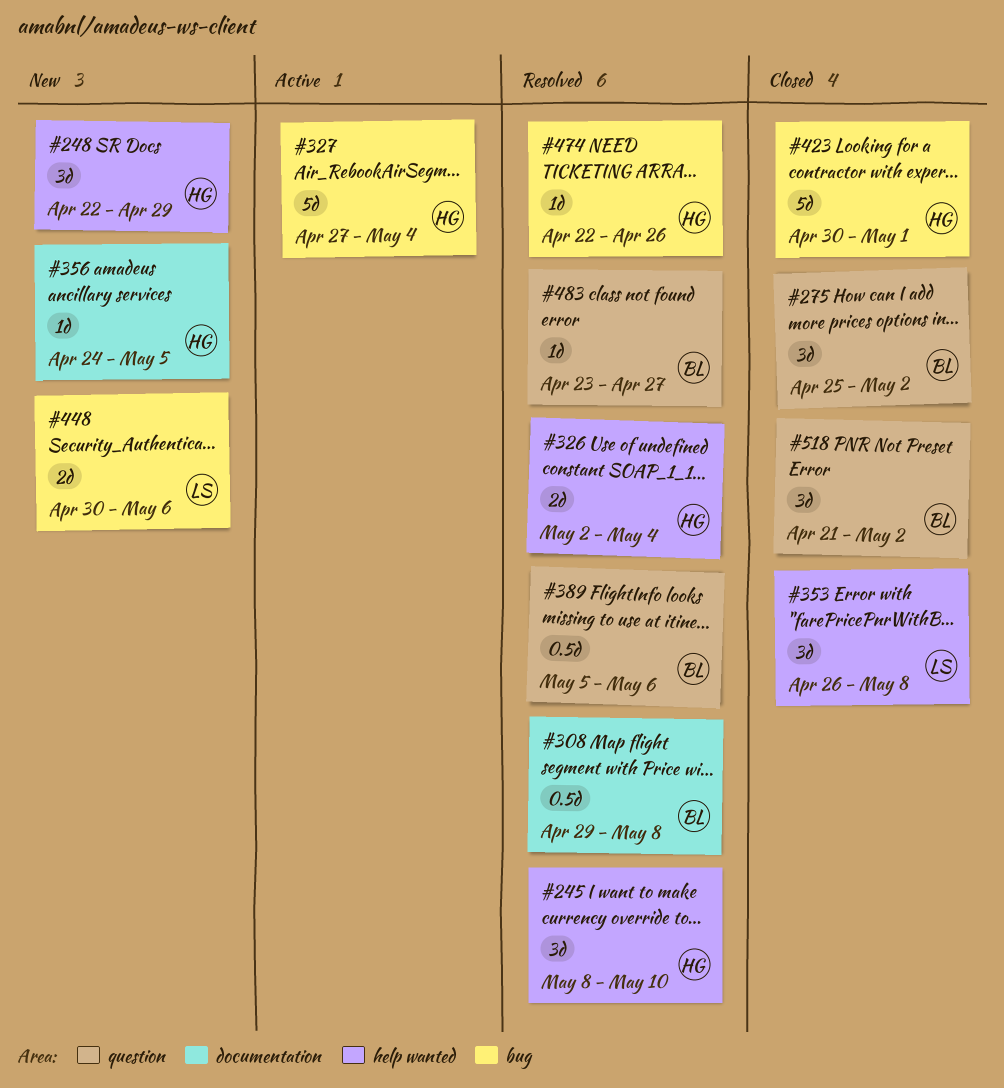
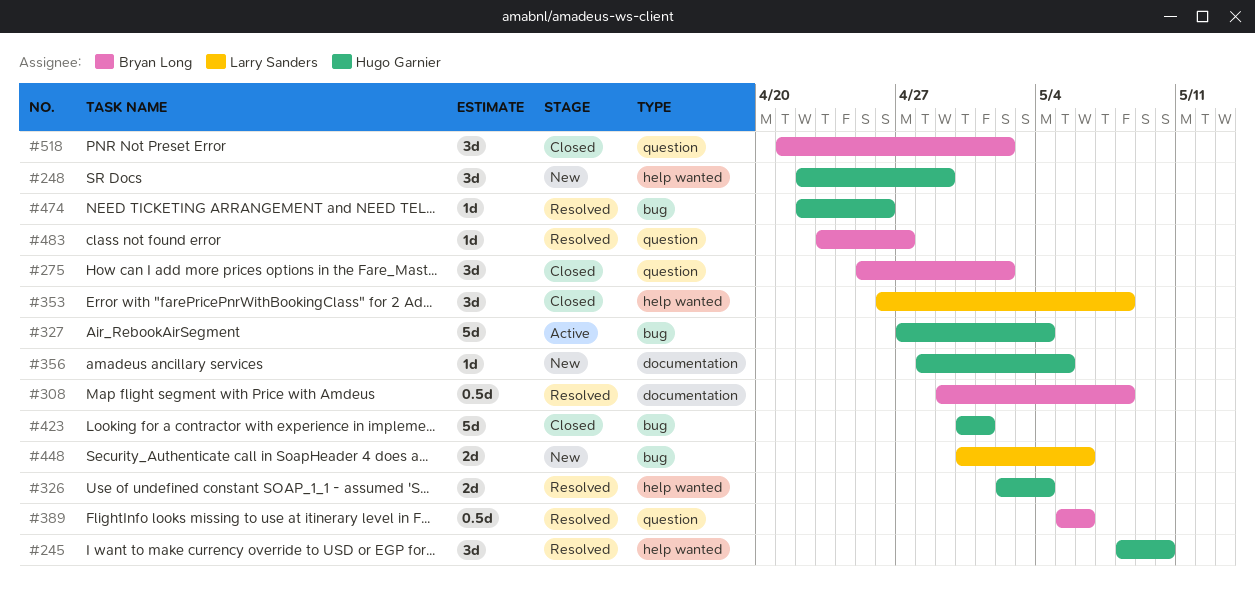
#356, start: Apr 24 -> Apr 28

